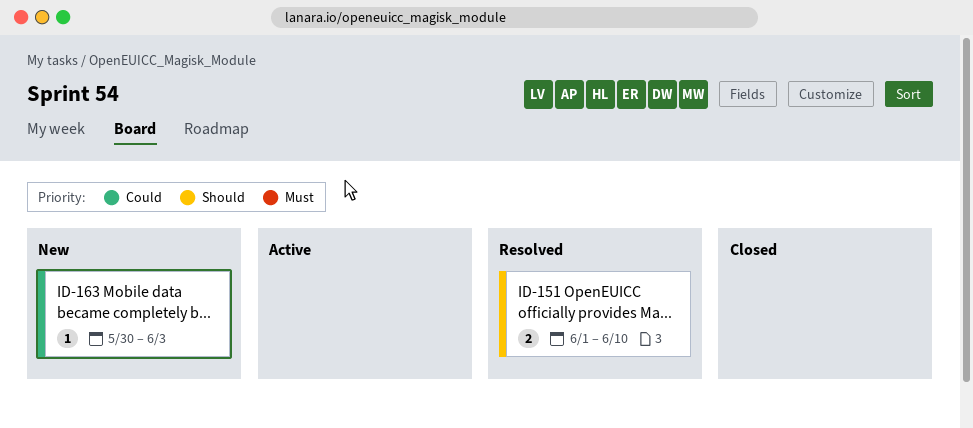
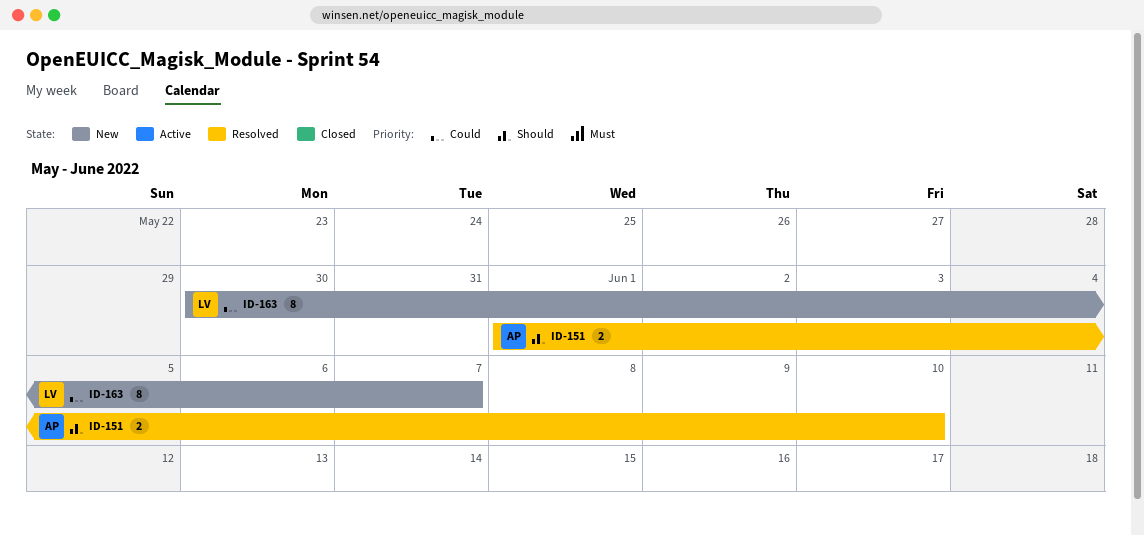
ID-163, estimate: 1 -> 8
ID-163, due: Jun 3 -> Jun 7

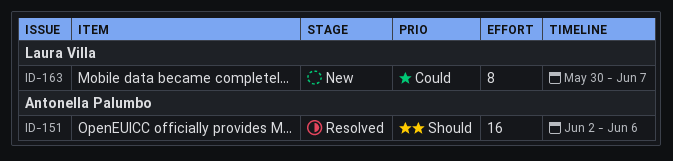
ID-151, estimate: 2 -> 16
ID-151, start: Jun 1 -> Jun 2
ID-151, due: Jun 10 -> Jun 6

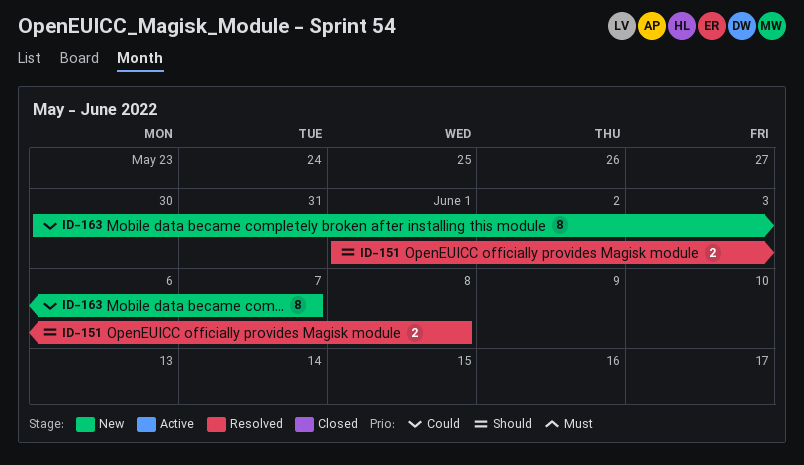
ID-151, estimate: 16 -> 2
ID-151, start: Jun 2 -> Jun 1
ID-151, due: Jun 6 -> Jun 8

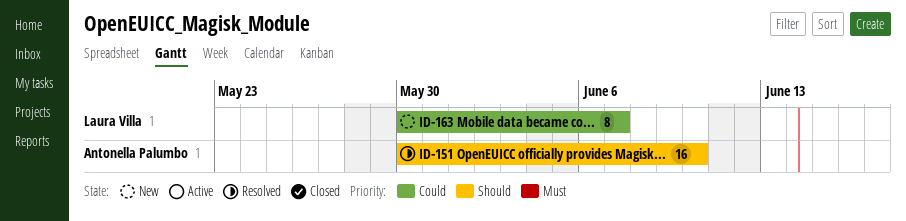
ID-151, estimate: 2 -> 16
ID-151, start: Jun 1 -> May 30
ID-151, due: Jun 8 -> Jun 10

